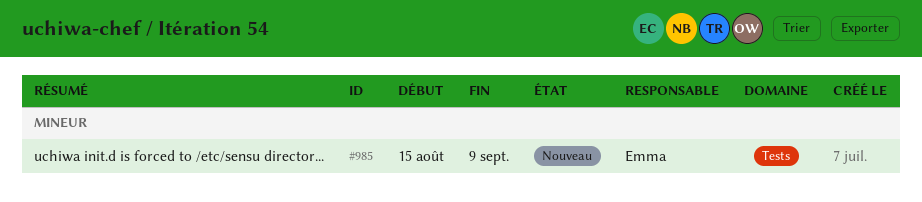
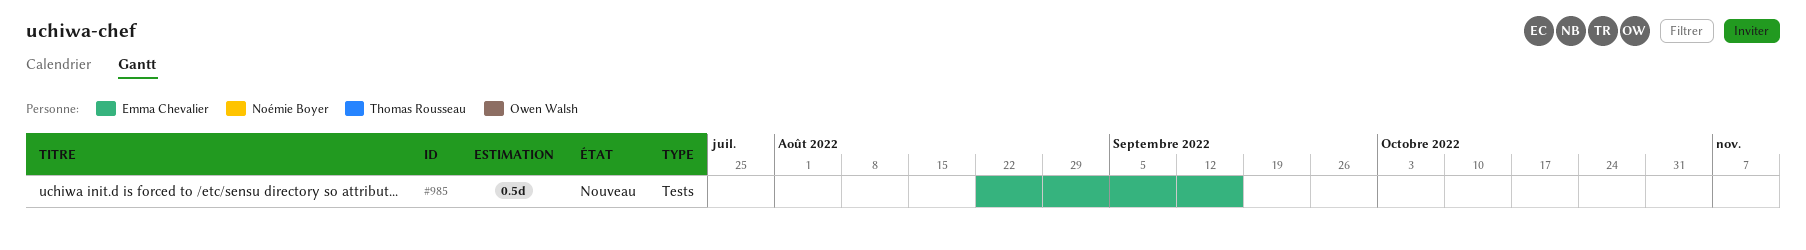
#985, start: Aug 15 -> Aug 22
#985, due: Sep 9 -> Sep 16

